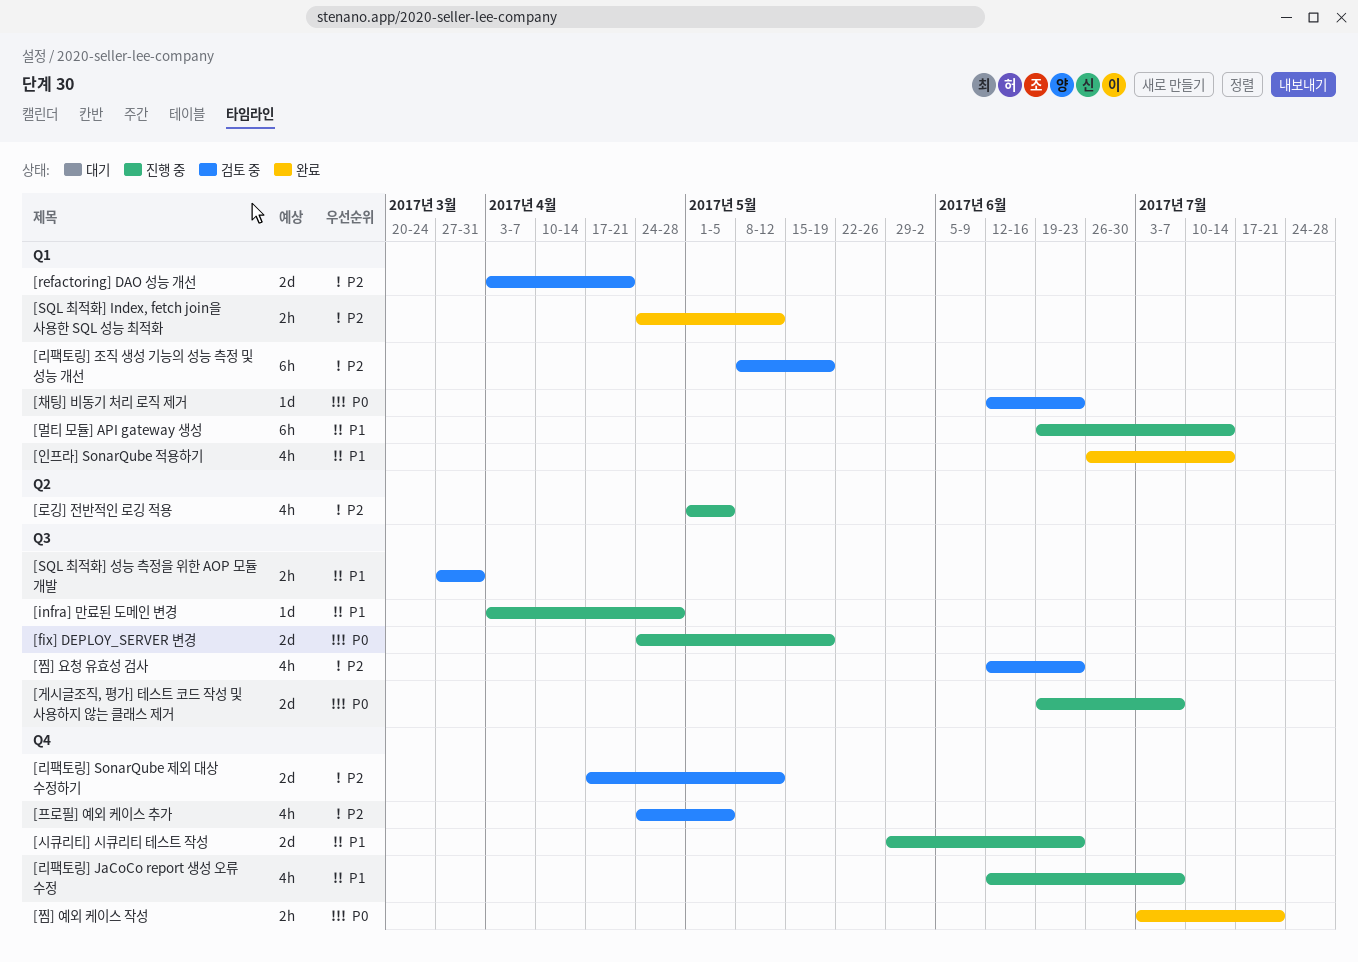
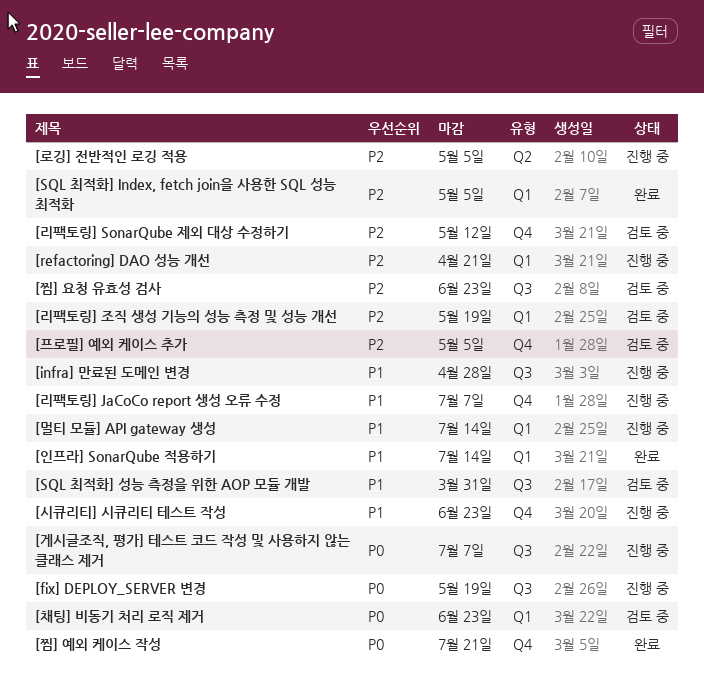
[refactoring] DAO 성능 개선, status: 검토 중 -> 진행 중
[SQL 최적화] Index, fetch join을 사용한 SQL 성능 최적화, due: May 12 -> May 5

